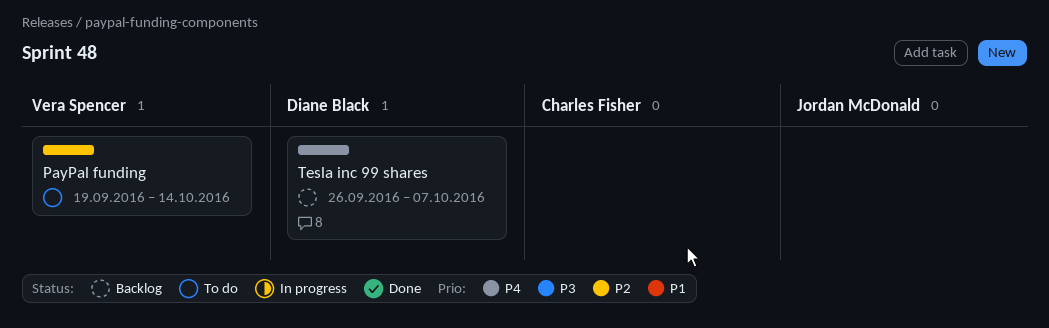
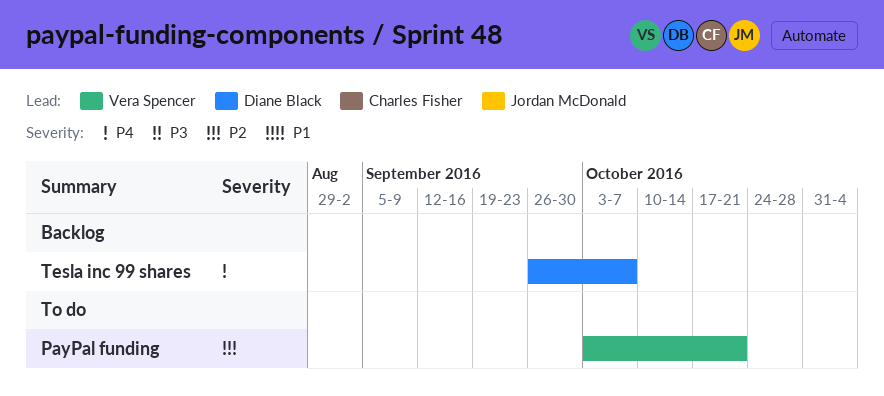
PayPal funding, start: Sep 19 -> Oct 3
PayPal funding, due: Oct 14 -> Oct 21

